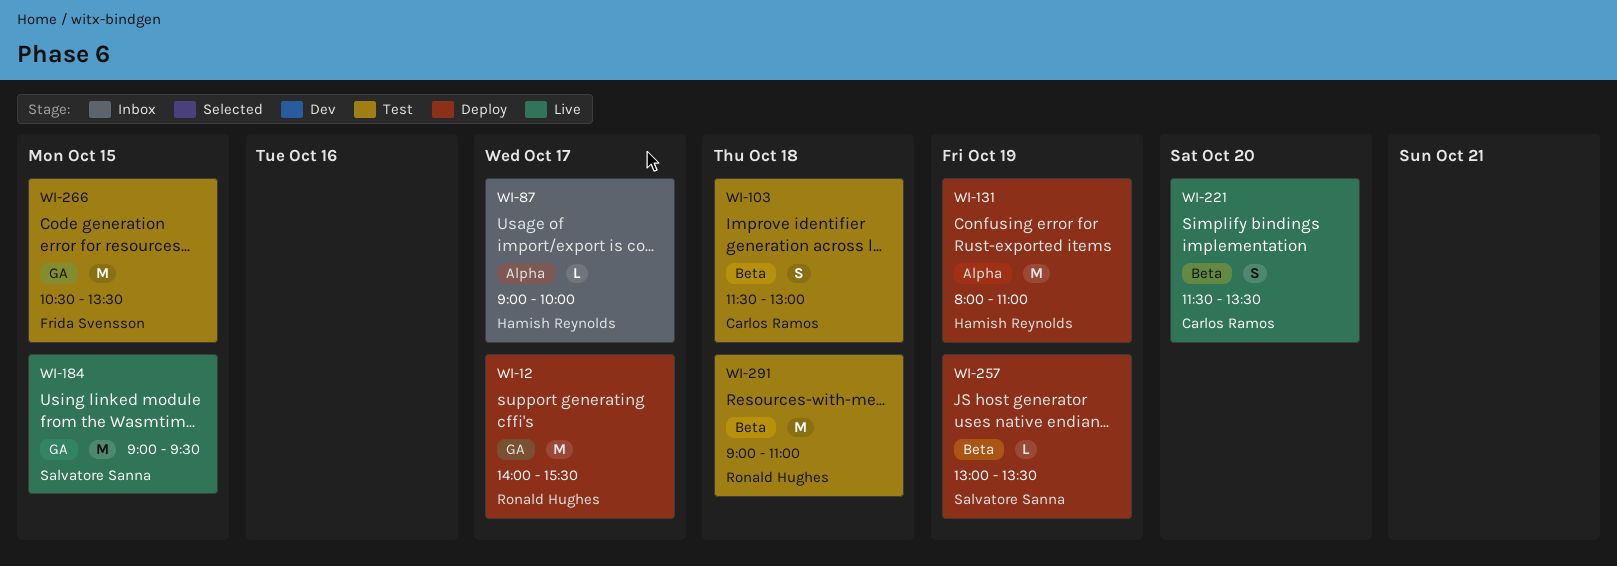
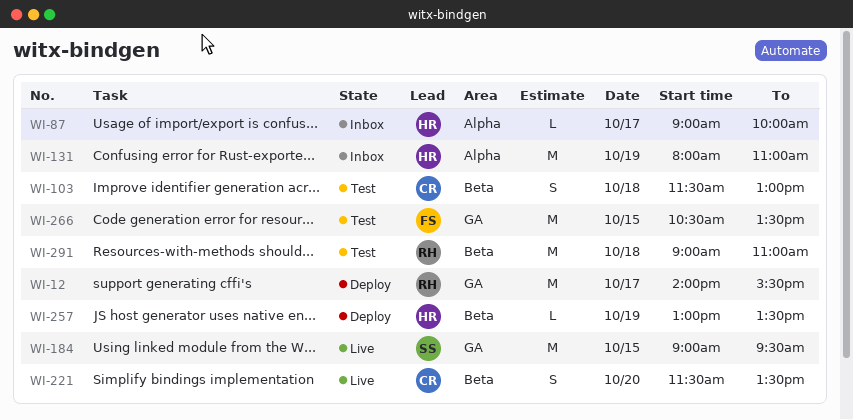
WI-131, status: Deploy -> Inbox
WI-257, owner: Salvatore Sanna -> Hamish Reynolds

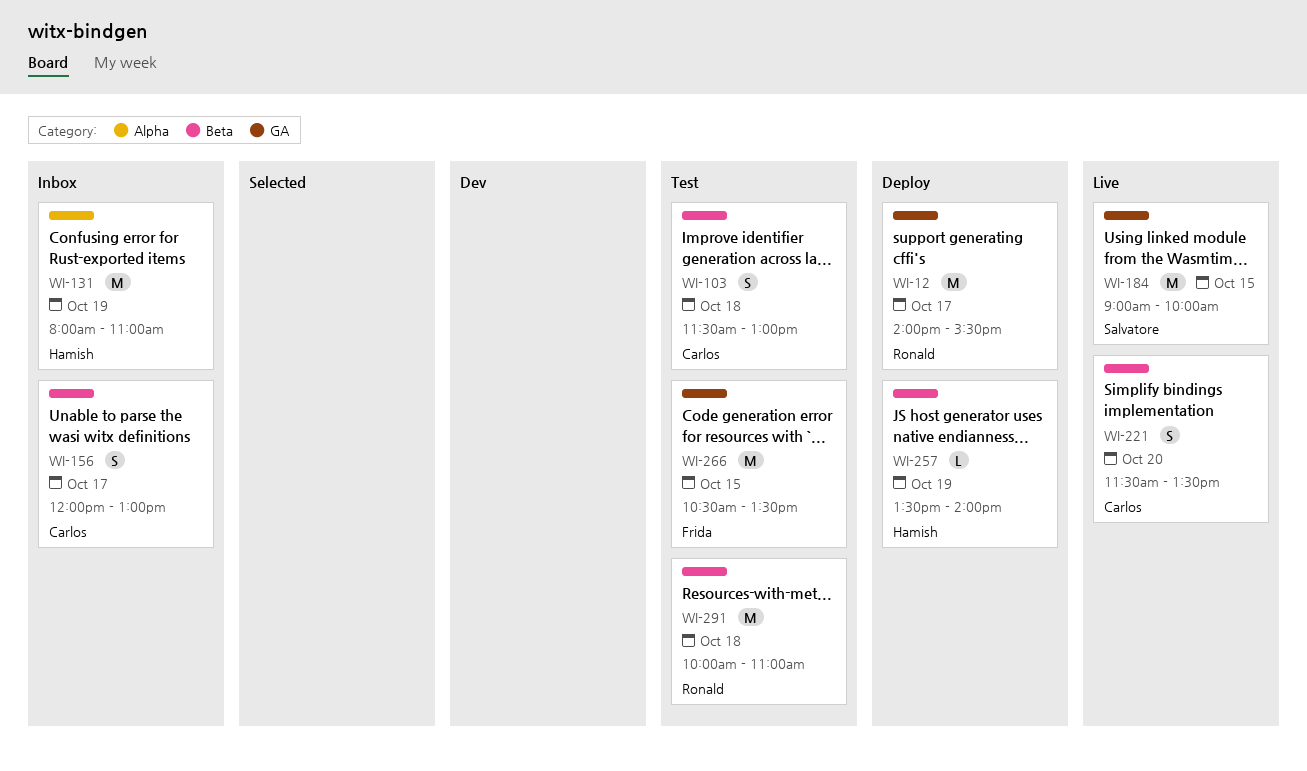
WI-87: present -> none
WI-156: none -> present
WI-184, ends: 09:30 -> 10:00
WI-257, begins: 13:00 -> 13:30
WI-257, ends: 13:30 -> 14:00
WI-291, begins: 09:00 -> 10:00

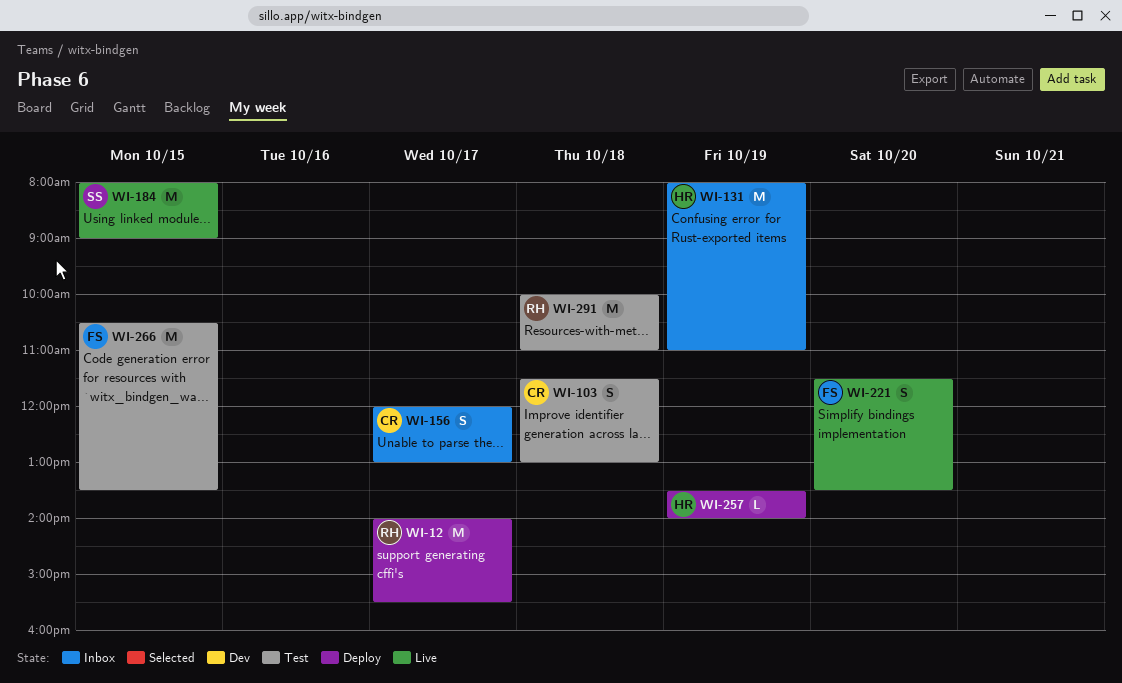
WI-184, begins: 09:00 -> 08:00
WI-184, ends: 10:00 -> 09:00
WI-221, owner: Carlos -> Frida

